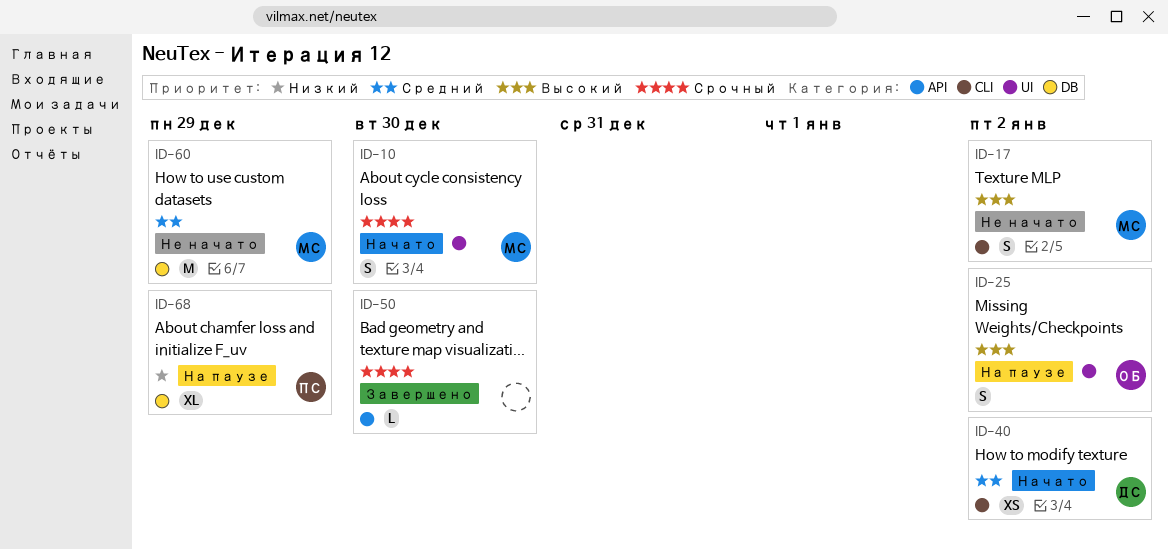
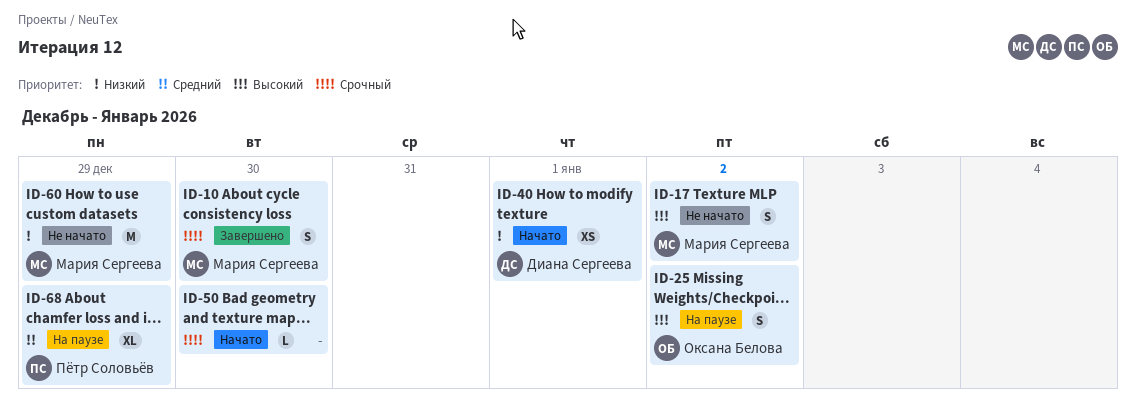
ID-10, status: Начато -> Завершено
ID-40, priority: Средний -> Низкий
ID-40, due: Jan 2 -> Jan 1
ID-50, status: Завершено -> Начато
ID-60, priority: Средний -> Низкий
ID-68, priority: Низкий -> Средний

